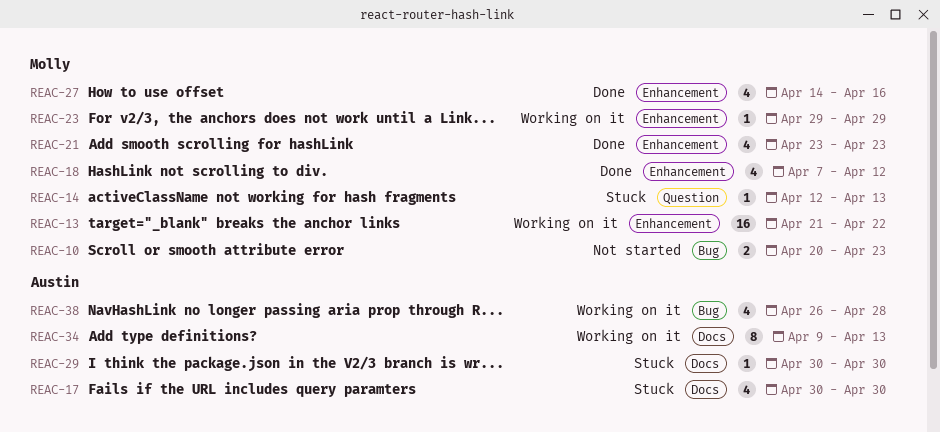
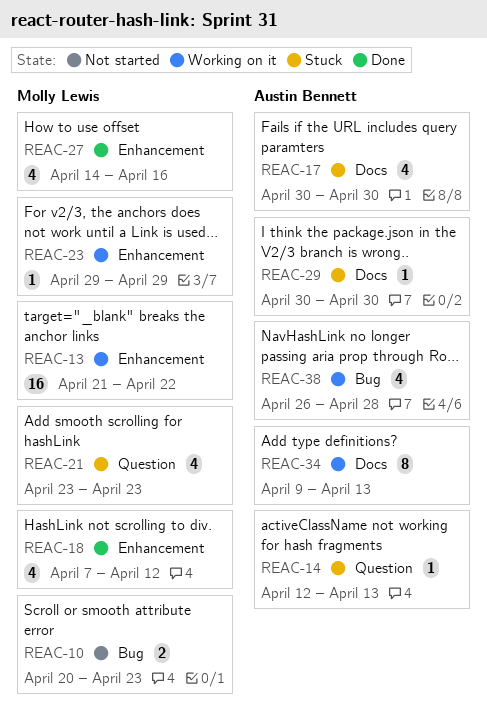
REAC-14, owner: Molly Lewis -> Austin Bennett
REAC-21, status: Done -> Stuck
REAC-21, label: Enhancement -> Question

